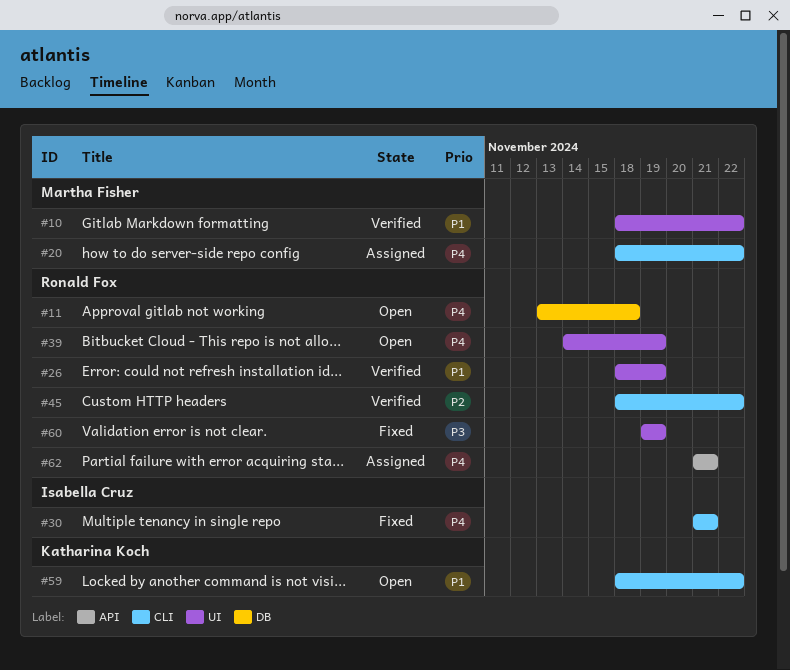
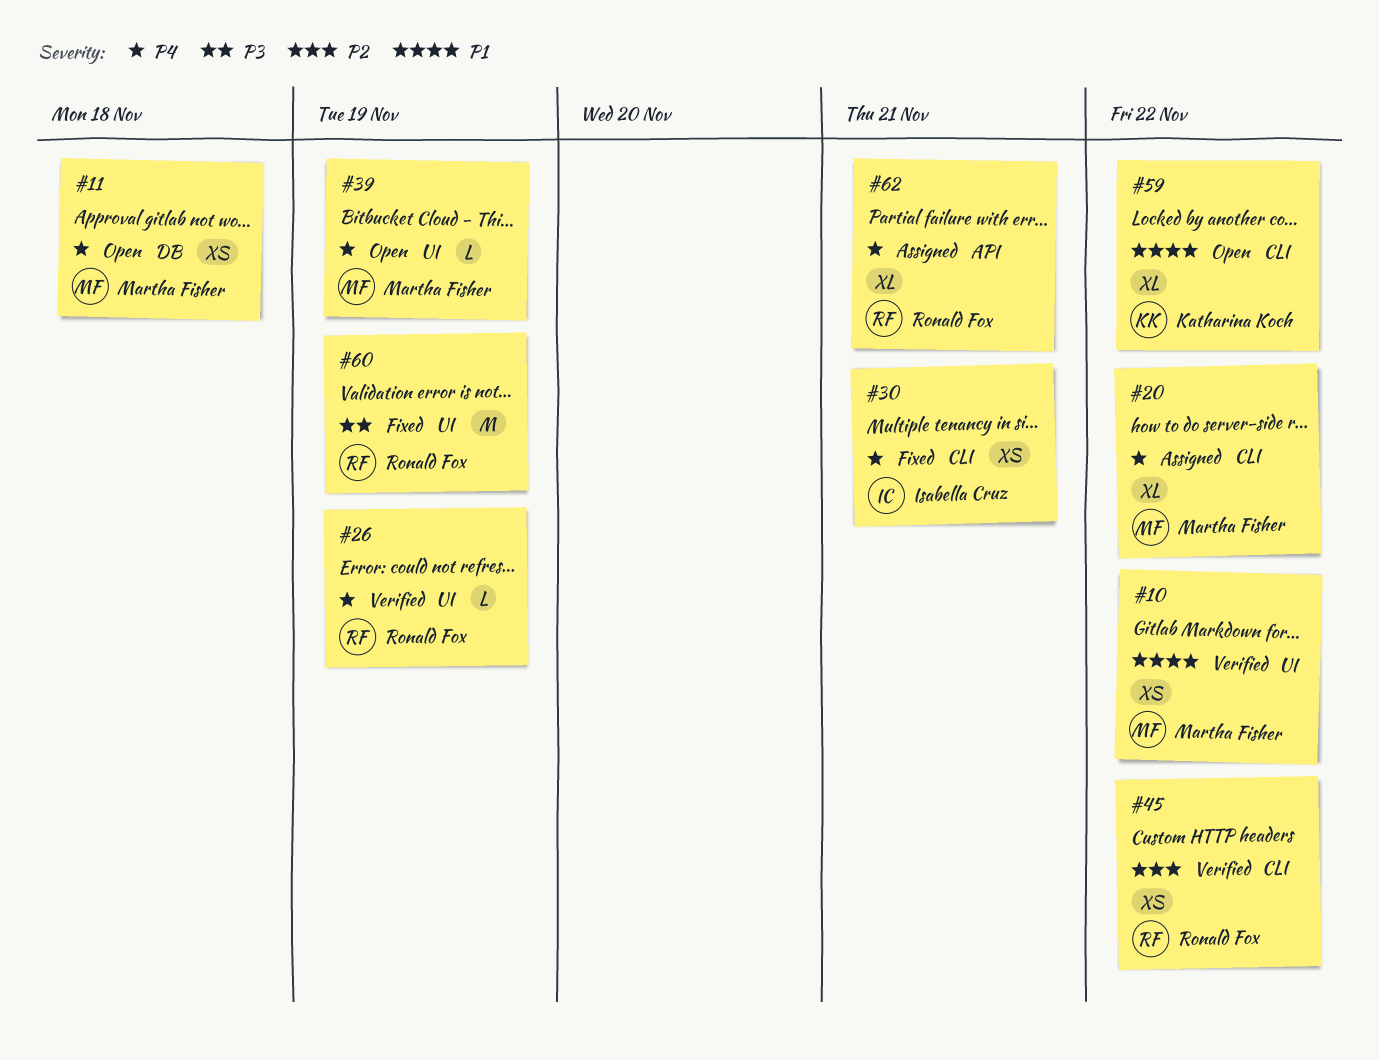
#11, owner: Ronald Fox -> Martha Fisher
#26, priority: P1 -> P4
#39, owner: Ronald Fox -> Martha Fisher

